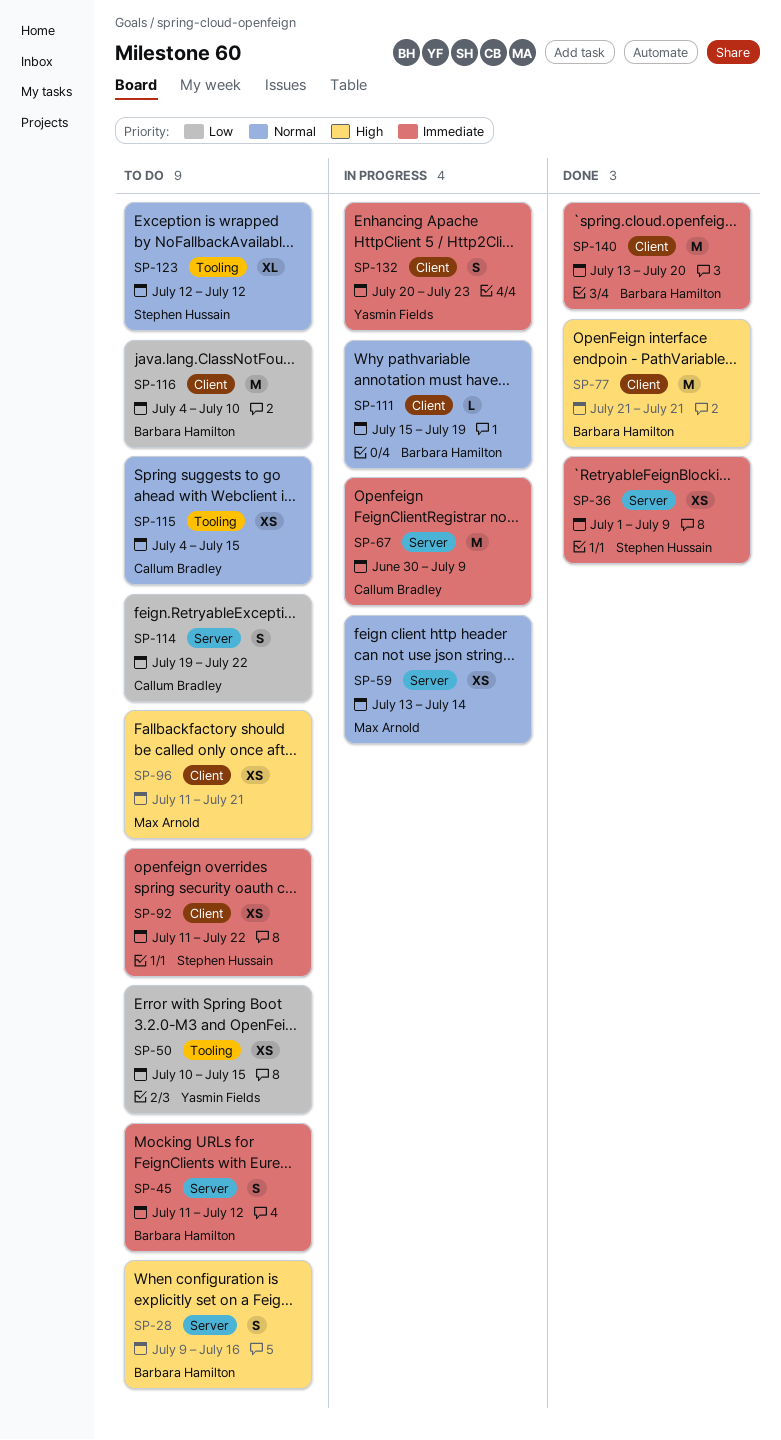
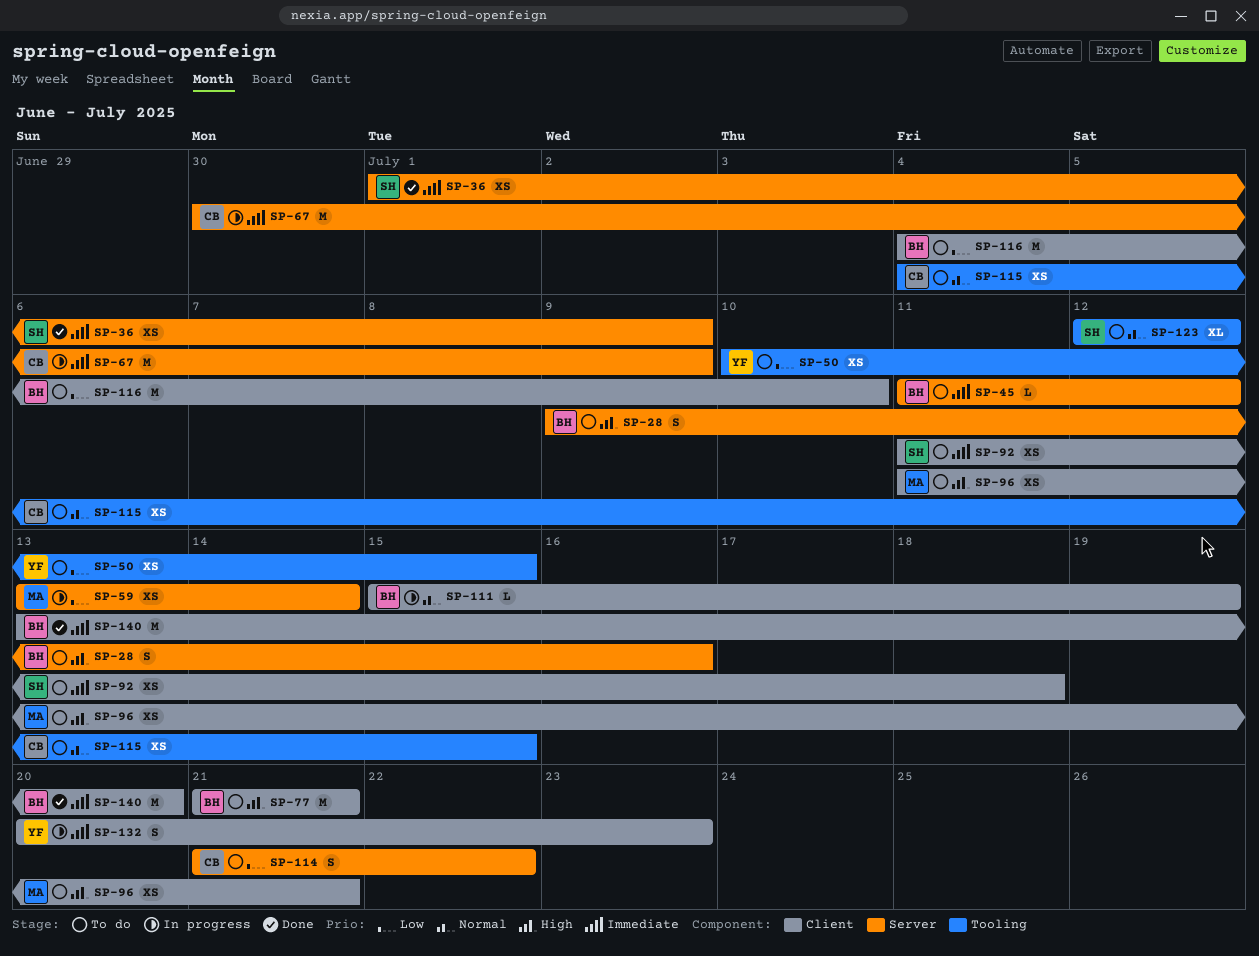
SP-45, estimate: S -> L
SP-59, priority: Normal -> Low
SP-77, status: Done -> To do
SP-92, due: Jul 22 -> Jul 18
SP-114, start: Jul 19 -> Jul 21

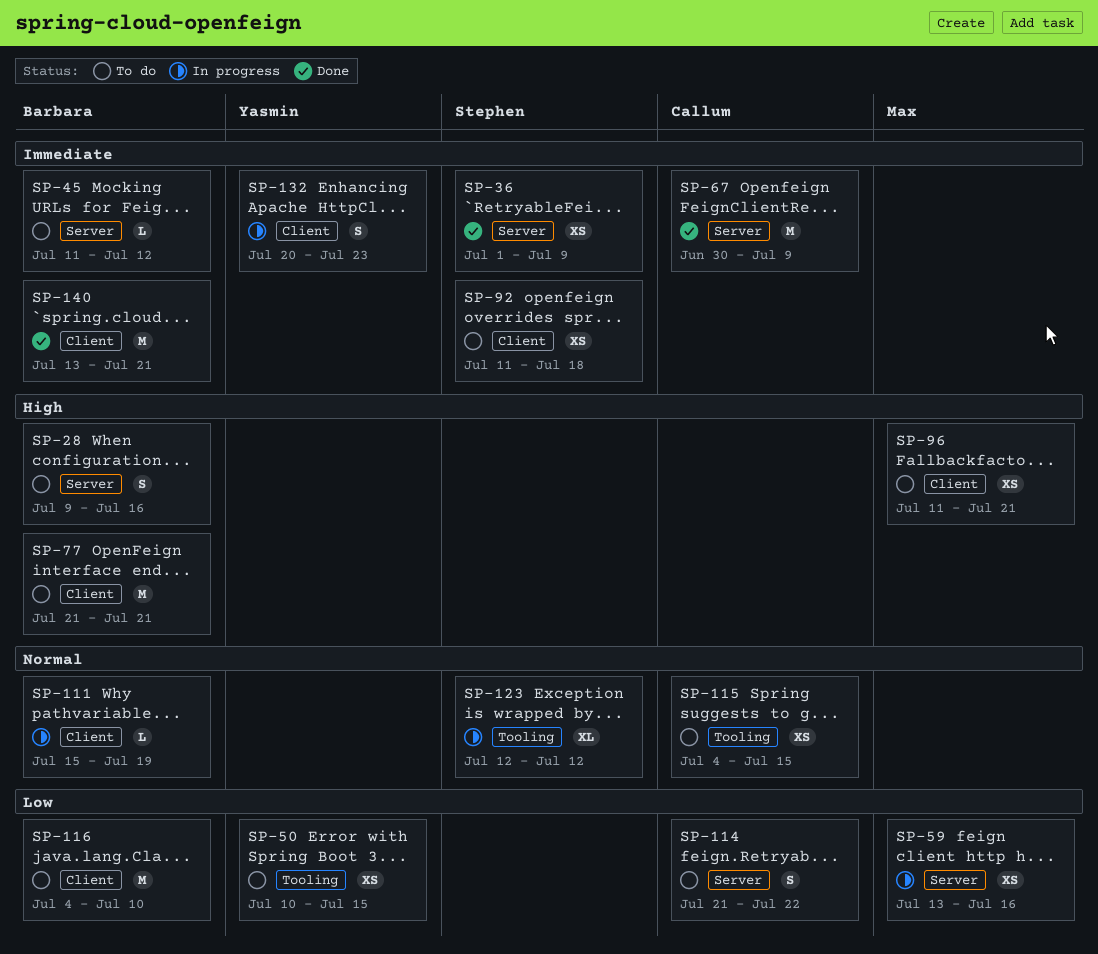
SP-59, due: Jul 14 -> Jul 16
SP-67, status: In progress -> Done
SP-123, status: To do -> In progress
SP-140, due: Jul 20 -> Jul 21

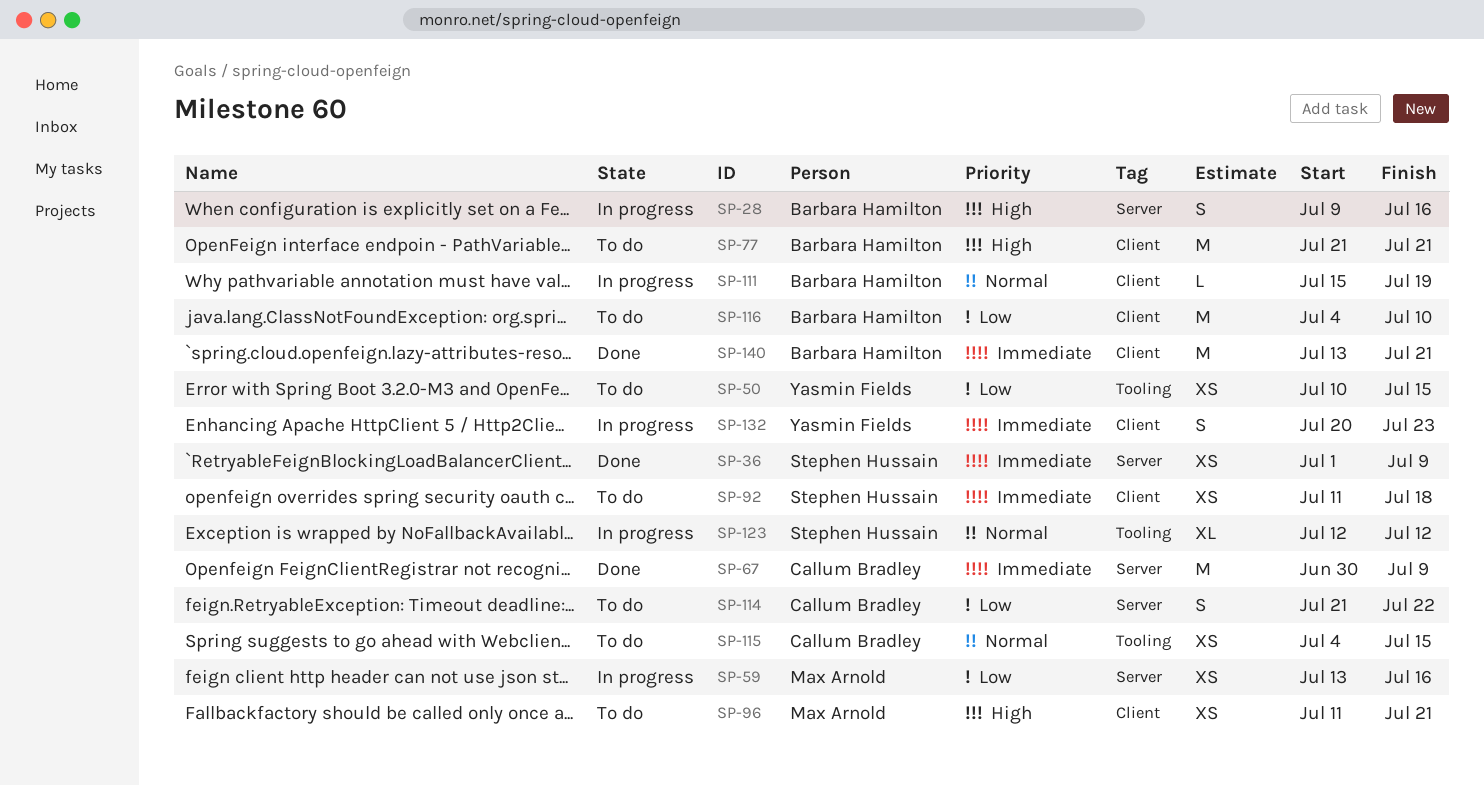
SP-28, status: To do -> In progress
SP-45: present -> none

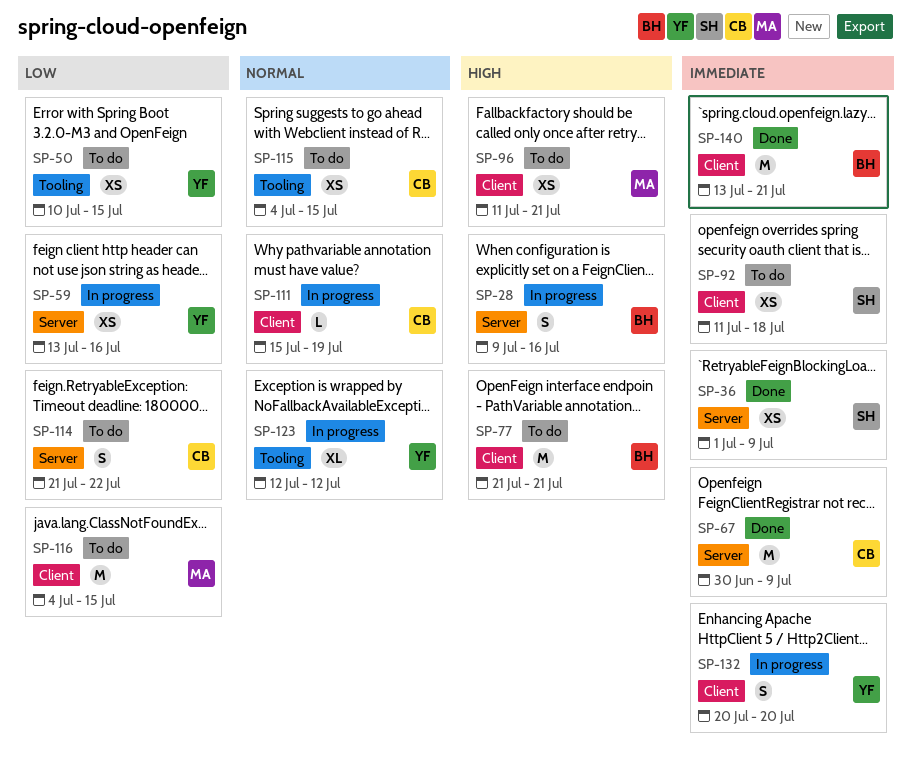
SP-59, owner: Max Arnold -> Yasmin Fields
SP-111, owner: Barbara Hamilton -> Callum Bradley
SP-116, owner: Barbara Hamilton -> Max Arnold
SP-116, due: Jul 10 -> Jul 15
SP-123, owner: Stephen Hussain -> Yasmin Fields
SP-132, due: Jul 23 -> Jul 20

